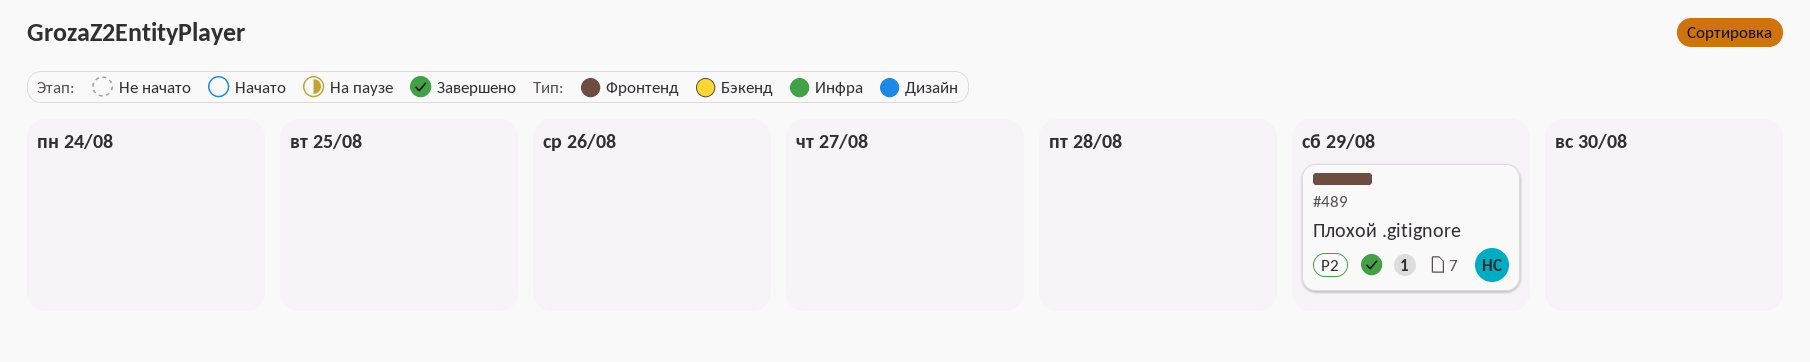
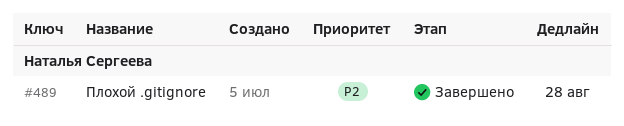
#489, due: Aug 29 -> Aug 28

